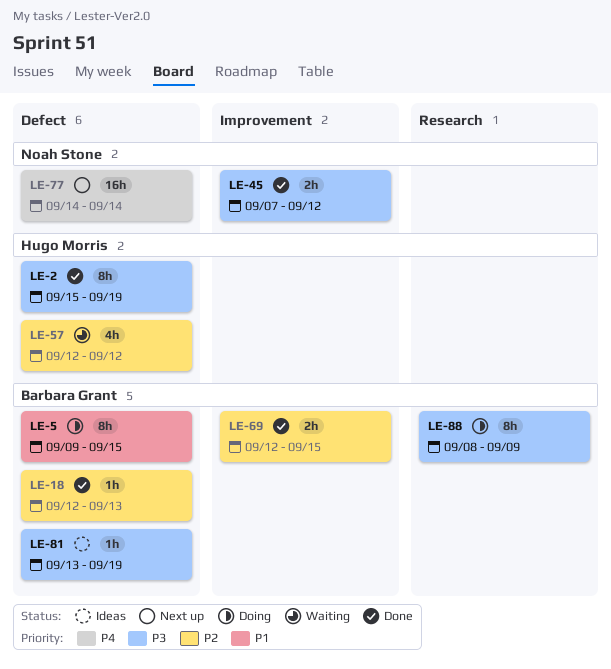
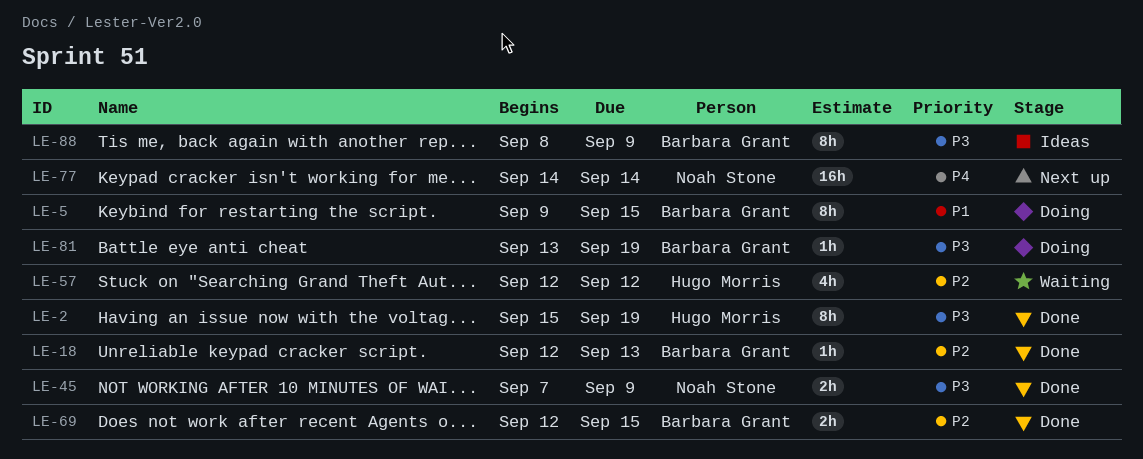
LE-45, due: Sep 12 -> Sep 9
LE-81, status: Ideas -> Doing
LE-88, status: Doing -> Ideas

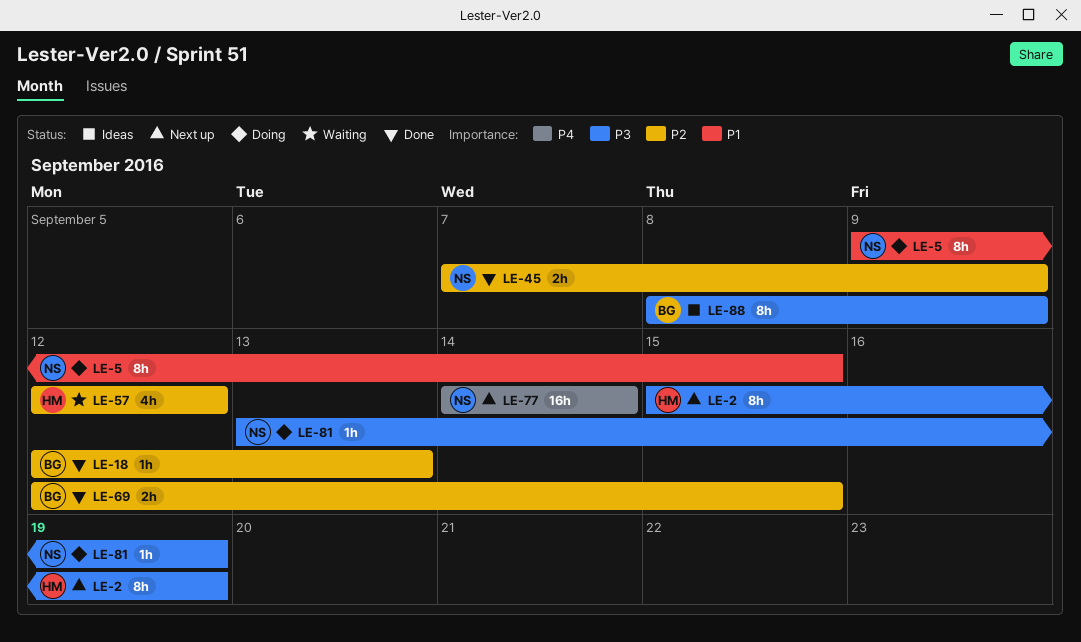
LE-2, status: Done -> Next up
LE-5, owner: Barbara Grant -> Noah Stone
LE-45, priority: P3 -> P2
LE-81, owner: Barbara Grant -> Noah Stone

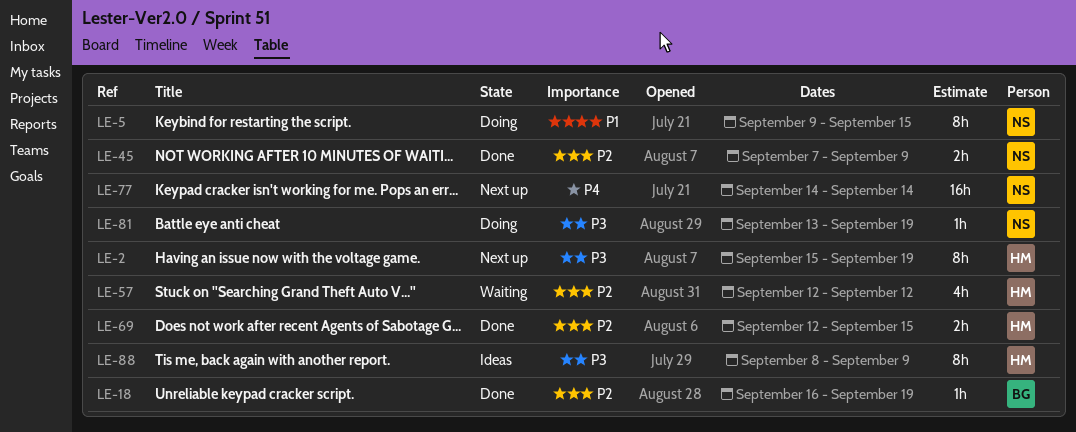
LE-18, start: Sep 12 -> Sep 16
LE-18, due: Sep 13 -> Sep 19
LE-69, owner: BG -> HM
LE-88, owner: BG -> HM

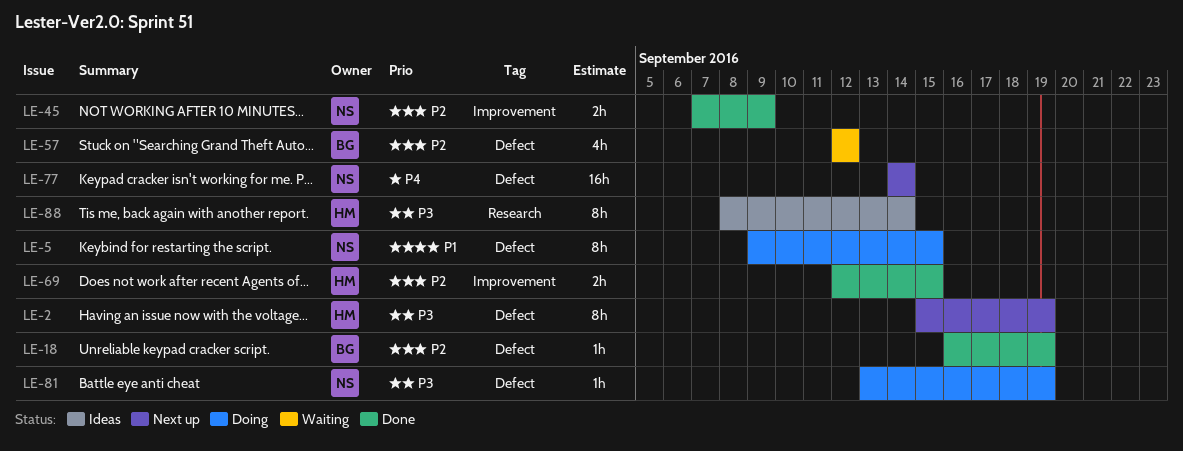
LE-57, owner: HM -> BG
LE-88, due: Sep 9 -> Sep 14

